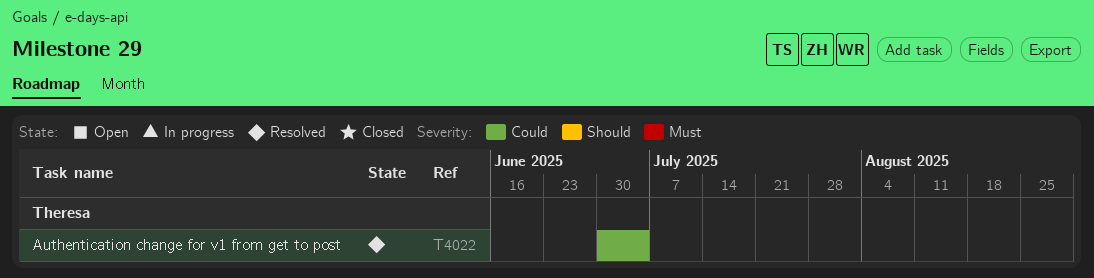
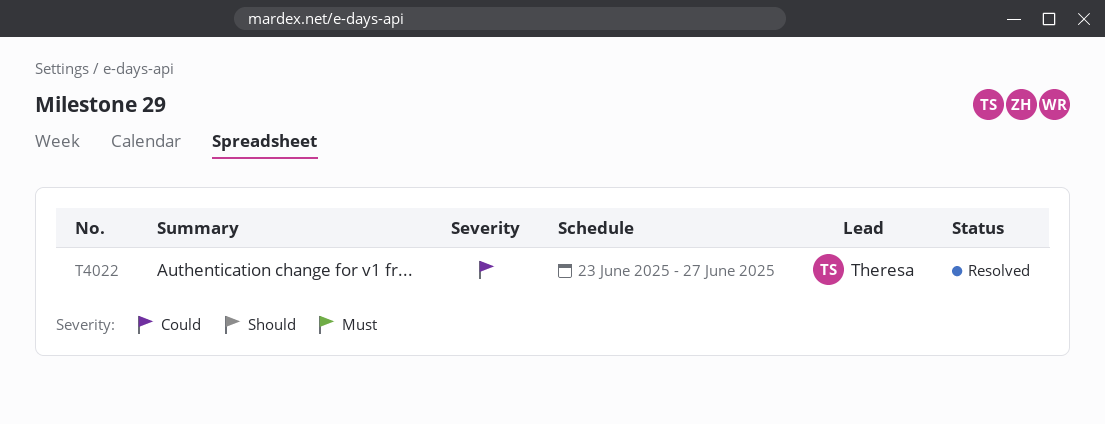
T4022, start: Jun 30 -> Jun 23
T4022, due: Jul 4 -> Jun 27

